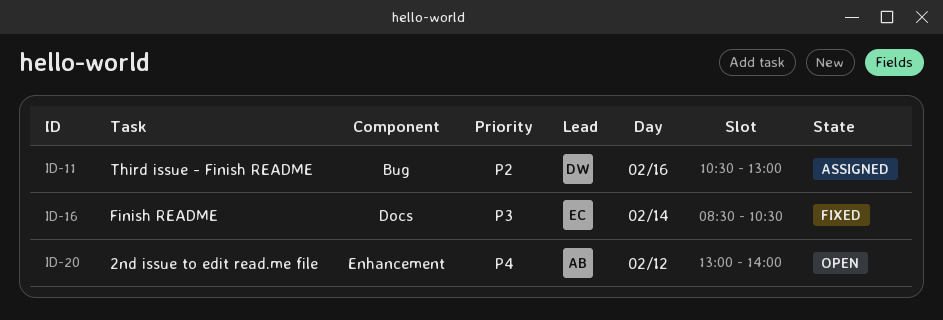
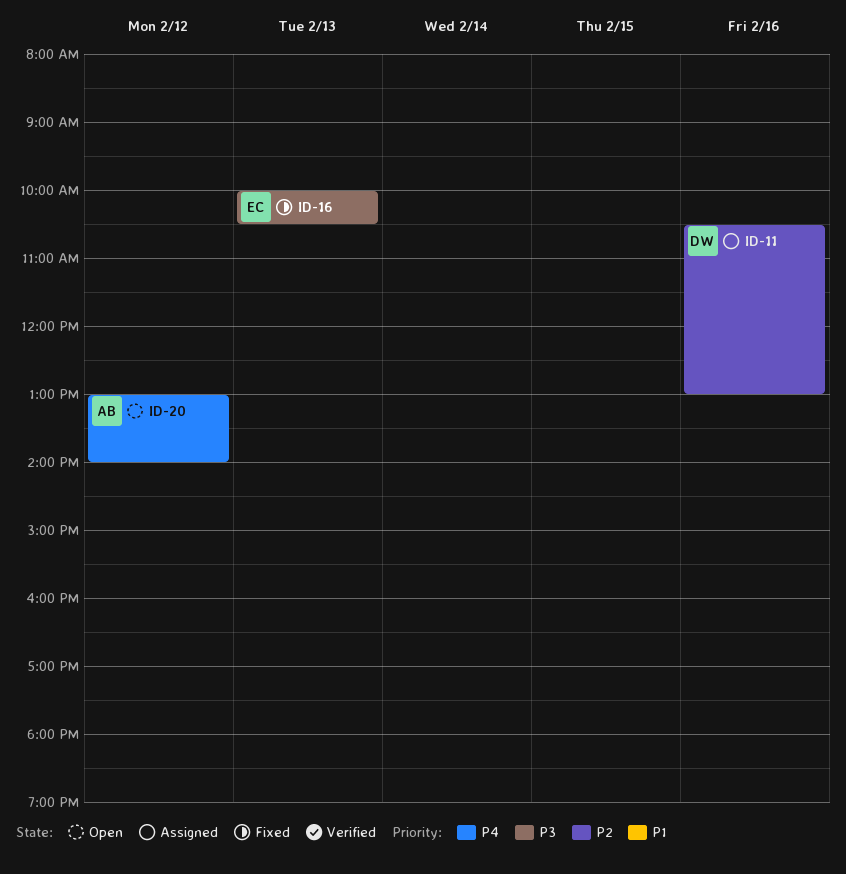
ID-16, day: Feb 14 -> Feb 13
ID-16, begins: 08:30 -> 10:00

